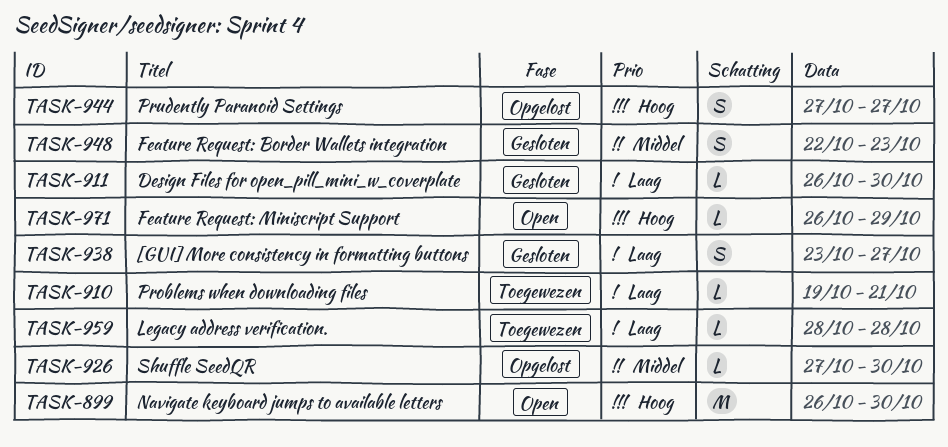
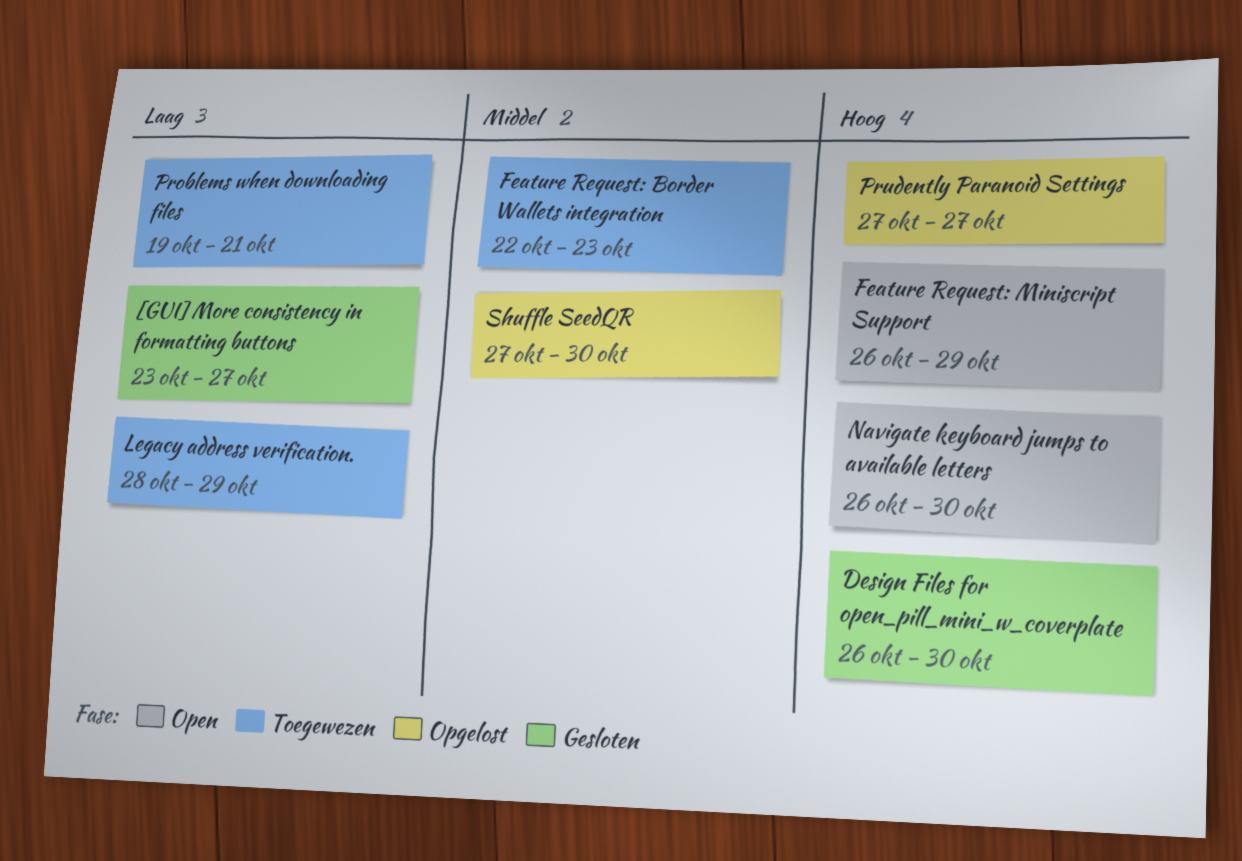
Design Files for open_pill_mini_w_coverplate, priority: Laag -> Hoog
Feature Request: Border Wallets integration, status: Gesloten -> Toegewezen
Legacy address verification., due: Oct 28 -> Oct 29

